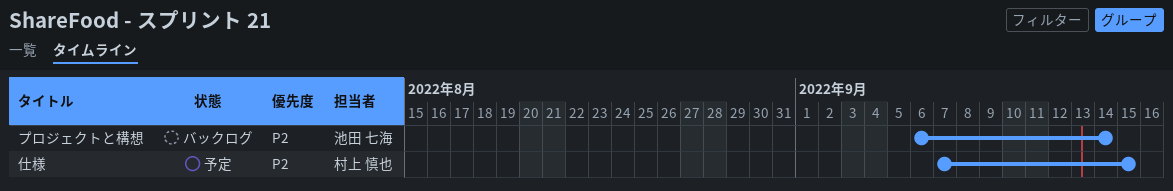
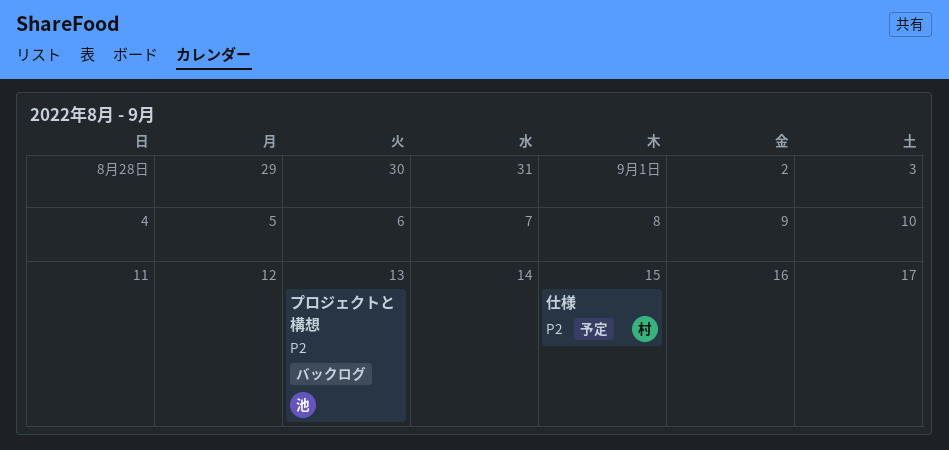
プロジェクトと構想, due: Sep 14 -> Sep 13

